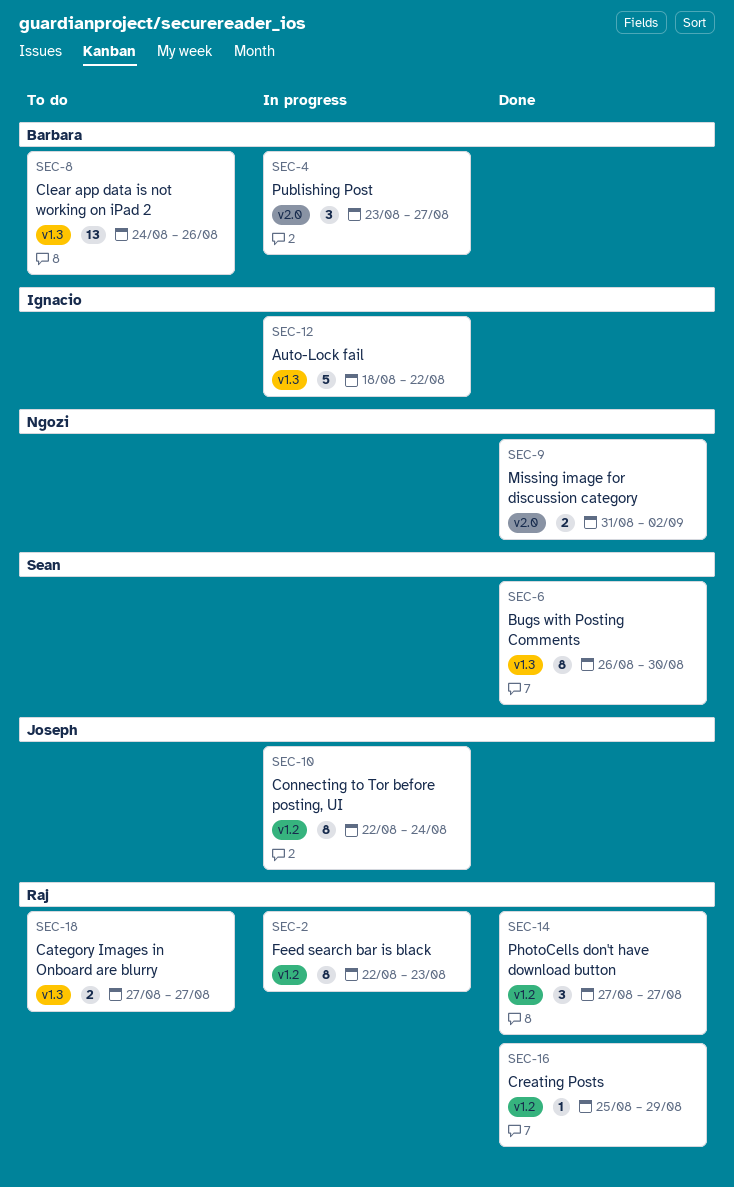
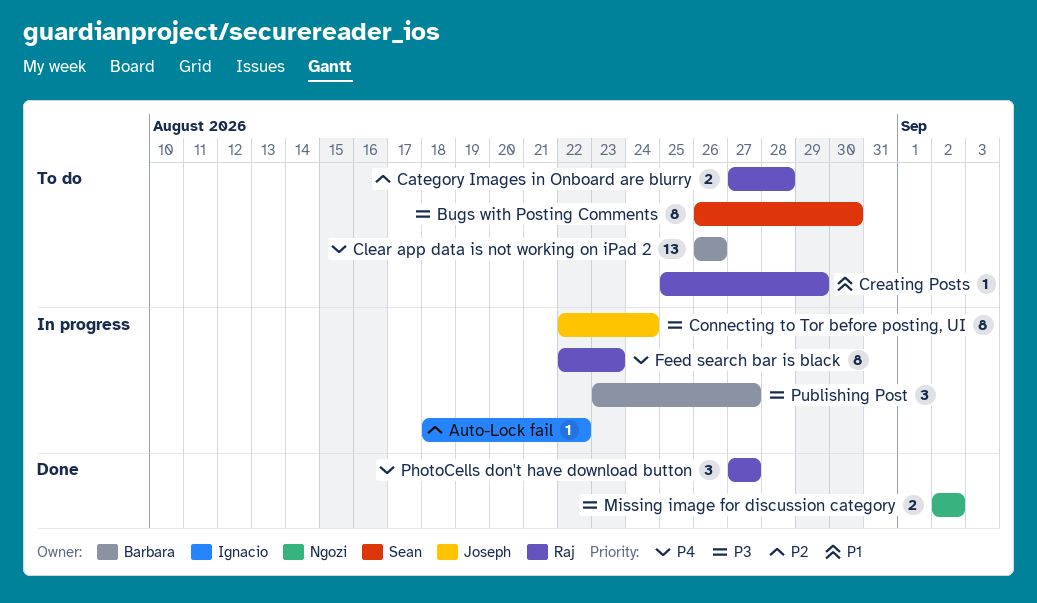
Auto-Lock fail, estimate: 5 -> 1
Bugs with Posting Comments, status: Done -> To do
Category Images in Onboard are blurry, due: Aug 27 -> Aug 28
Clear app data is not working on iPad 2, start: Aug 24 -> Aug 26
Creating Posts, status: Done -> To do
Missing image for discussion category, start: Aug 31 -> Sep 2

